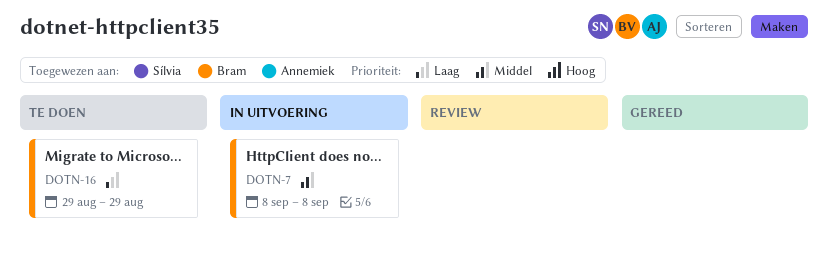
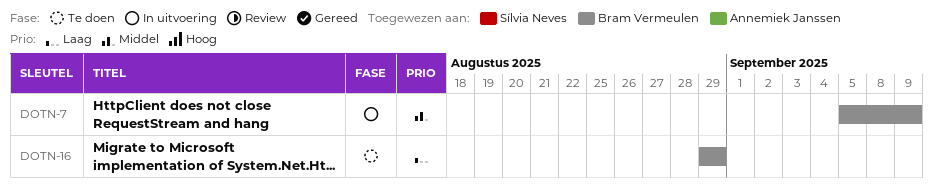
DOTN-7, start: Sep 8 -> Sep 5
DOTN-7, due: Sep 8 -> Sep 9

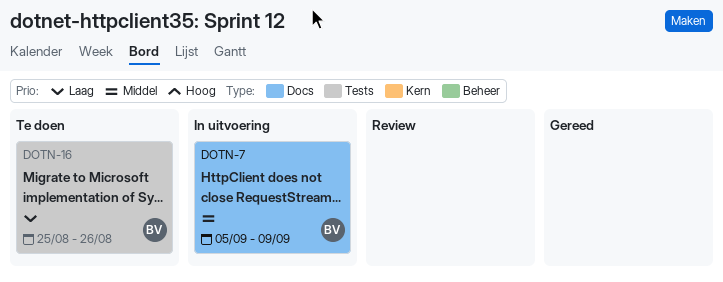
DOTN-16, start: Aug 29 -> Aug 25
DOTN-16, due: Aug 29 -> Aug 26

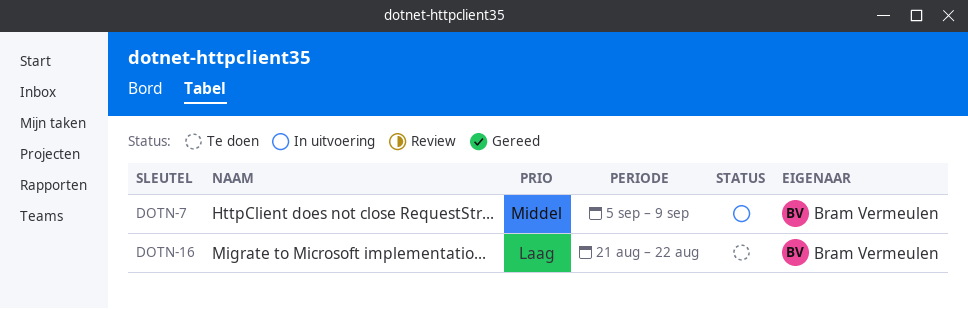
DOTN-16, start: Aug 25 -> Aug 21
DOTN-16, due: Aug 26 -> Aug 22

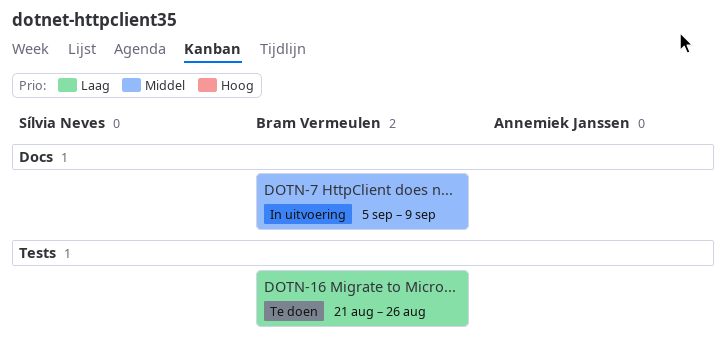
DOTN-16, due: Aug 22 -> Aug 26

